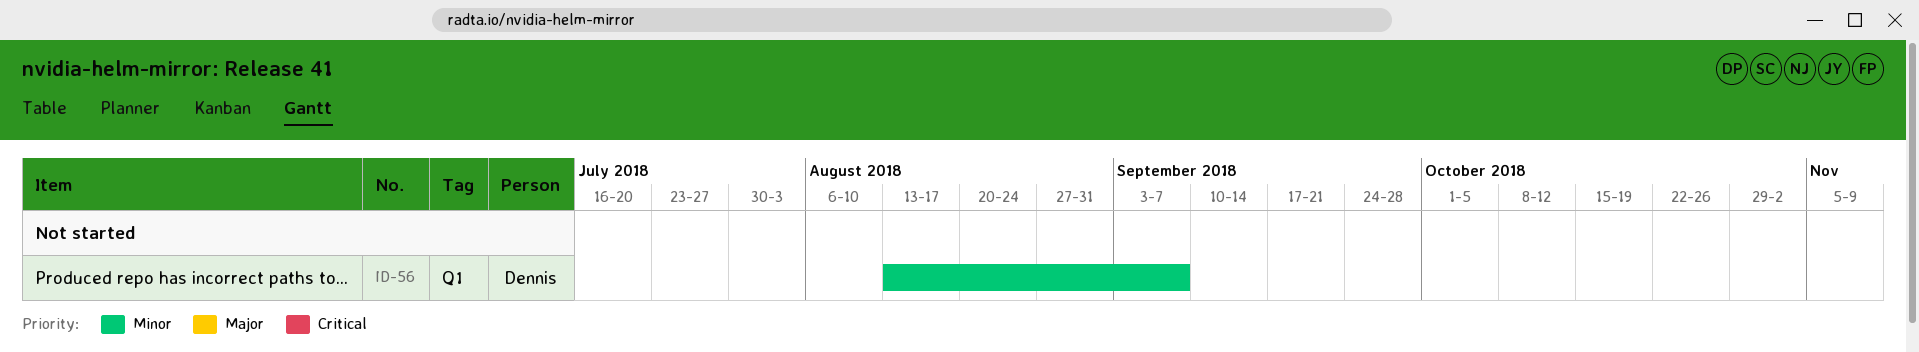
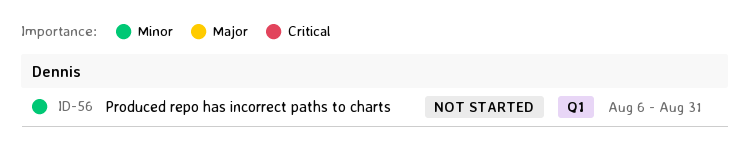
ID-56, start: Aug 13 -> Aug 6
ID-56, due: Sep 7 -> Aug 31

